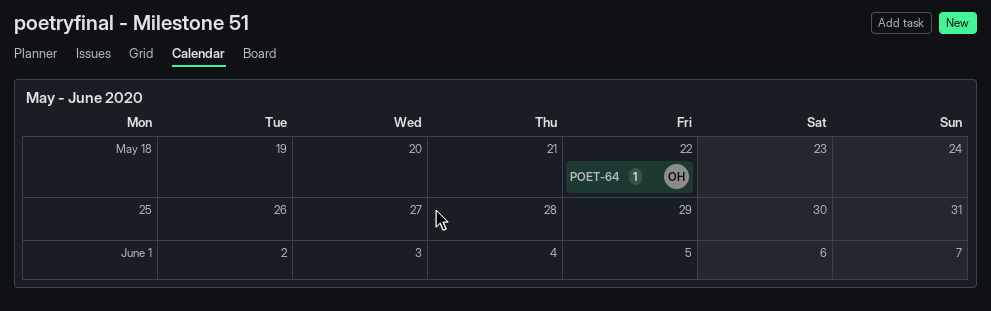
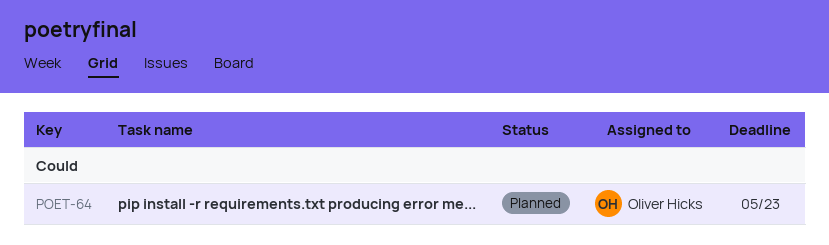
POET-64, due: May 22 -> May 23

